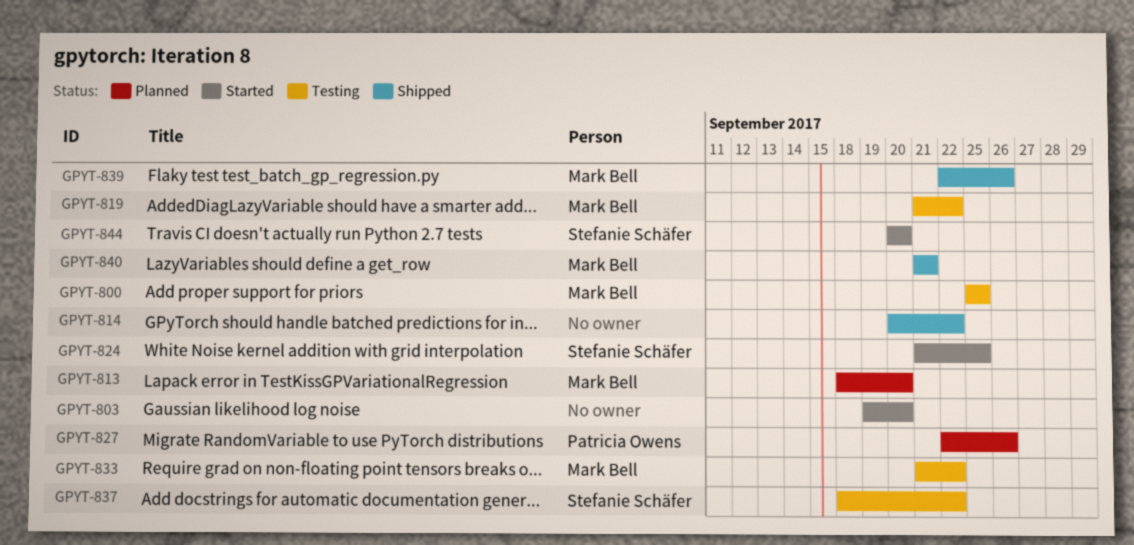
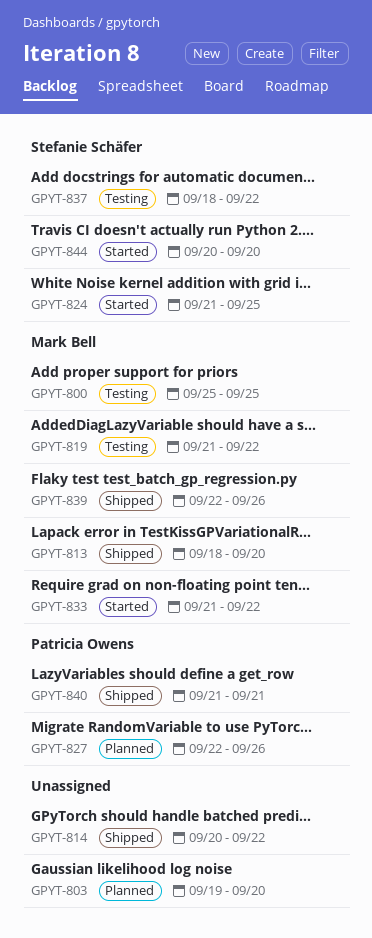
GPYT-803, status: Started -> Planned
GPYT-813, status: Planned -> Shipped
GPYT-833, status: Testing -> Started
GPYT-840, owner: Mark Bell -> Patricia Owens

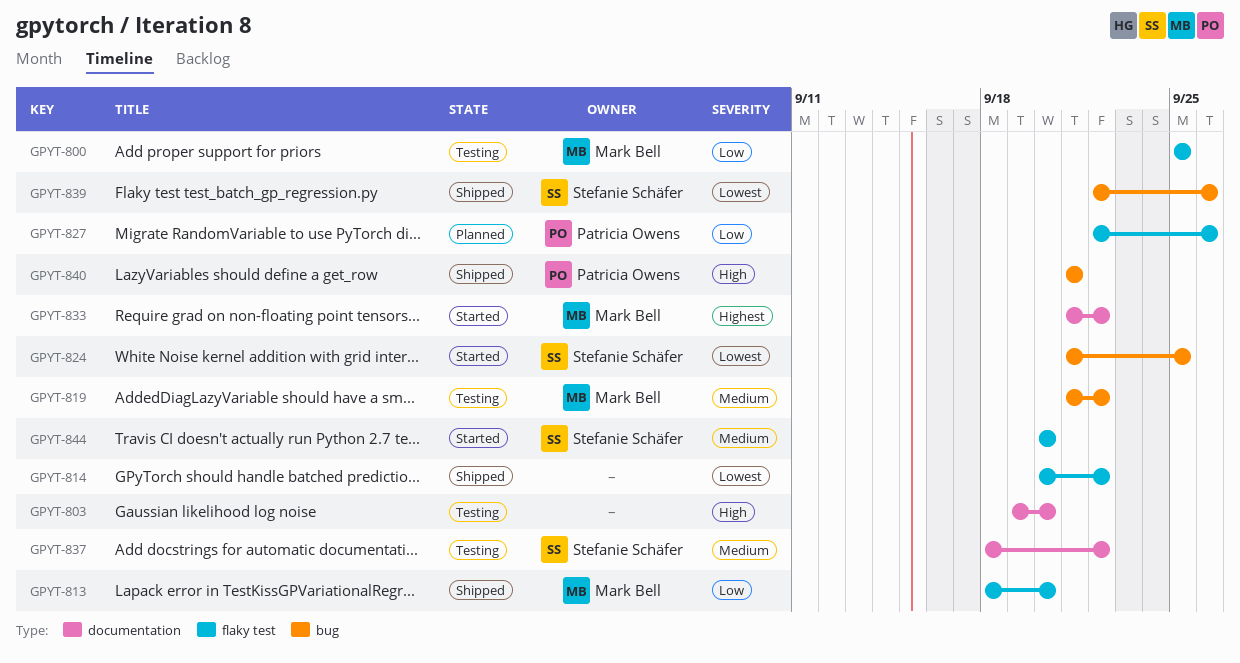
GPYT-803, status: Planned -> Testing
GPYT-839, owner: Mark Bell -> Stefanie Schäfer

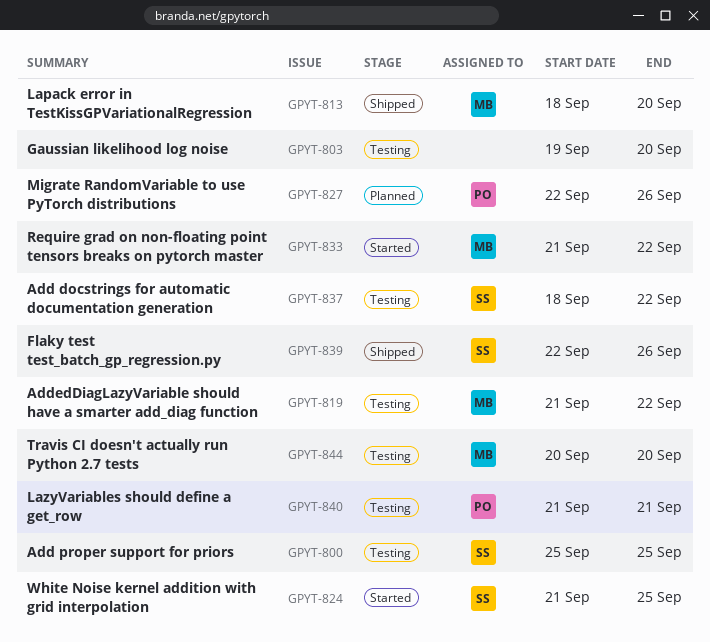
GPYT-800, owner: Mark Bell -> Stefanie Schäfer
GPYT-814: present -> none
GPYT-840, status: Shipped -> Testing
GPYT-844, status: Started -> Testing
GPYT-844, owner: Stefanie Schäfer -> Mark Bell

